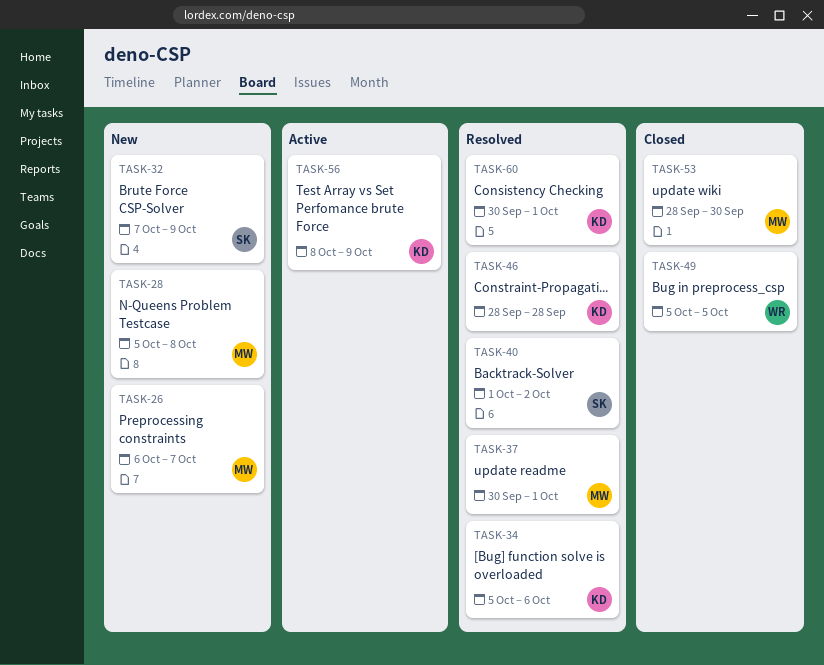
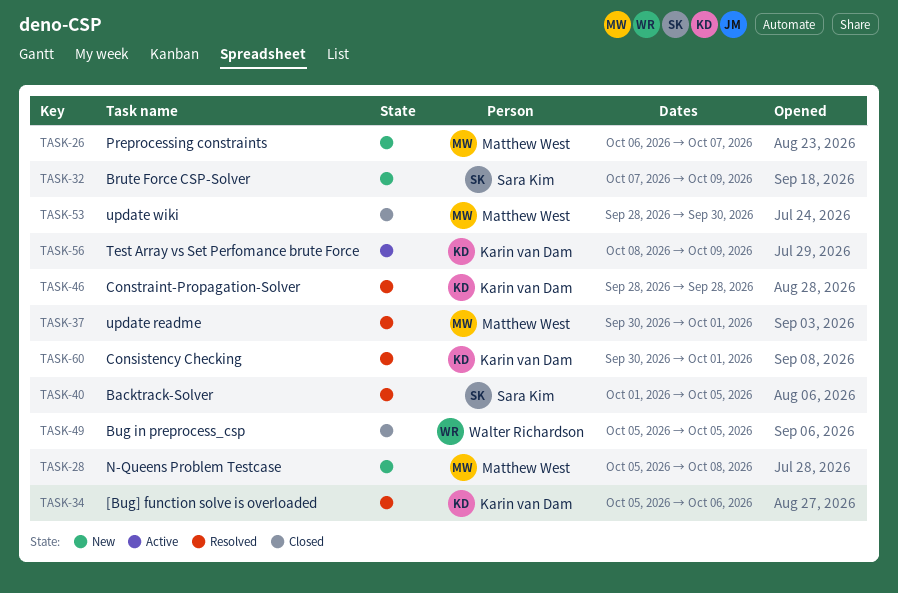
TASK-40, due: Oct 2 -> Oct 5

